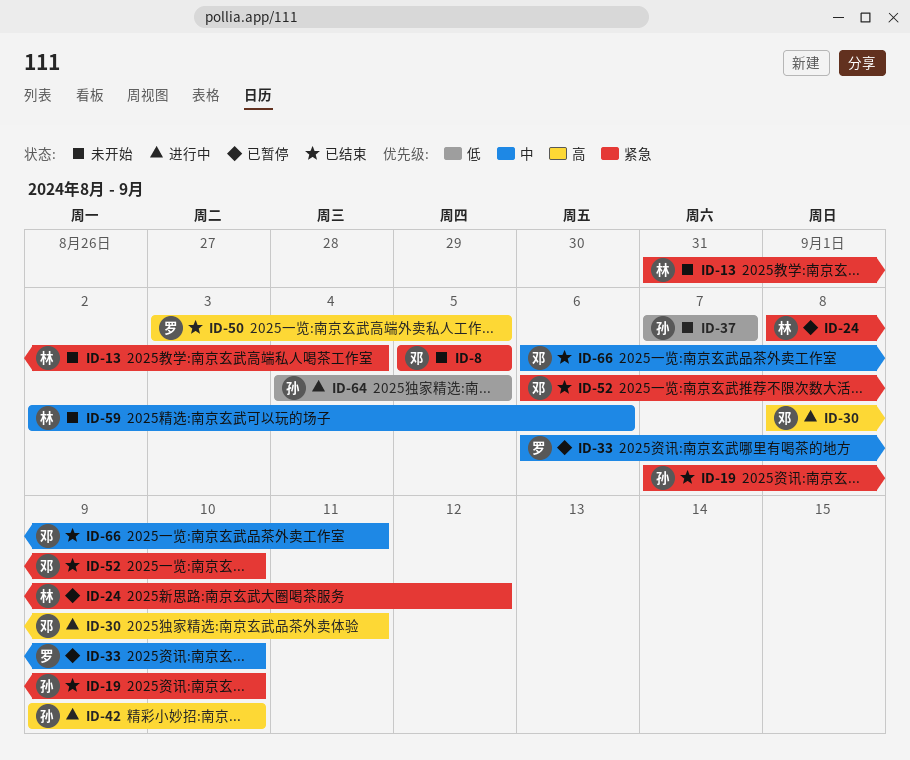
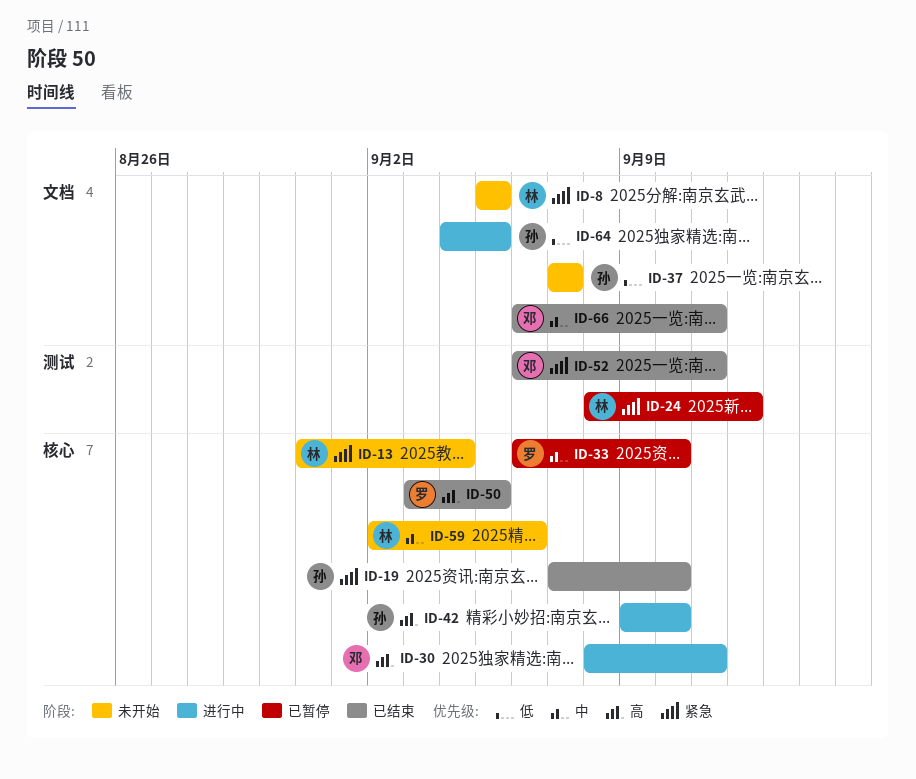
ID-8, owner: 邓 -> 林
ID-52, due: Sep 10 -> Sep 11

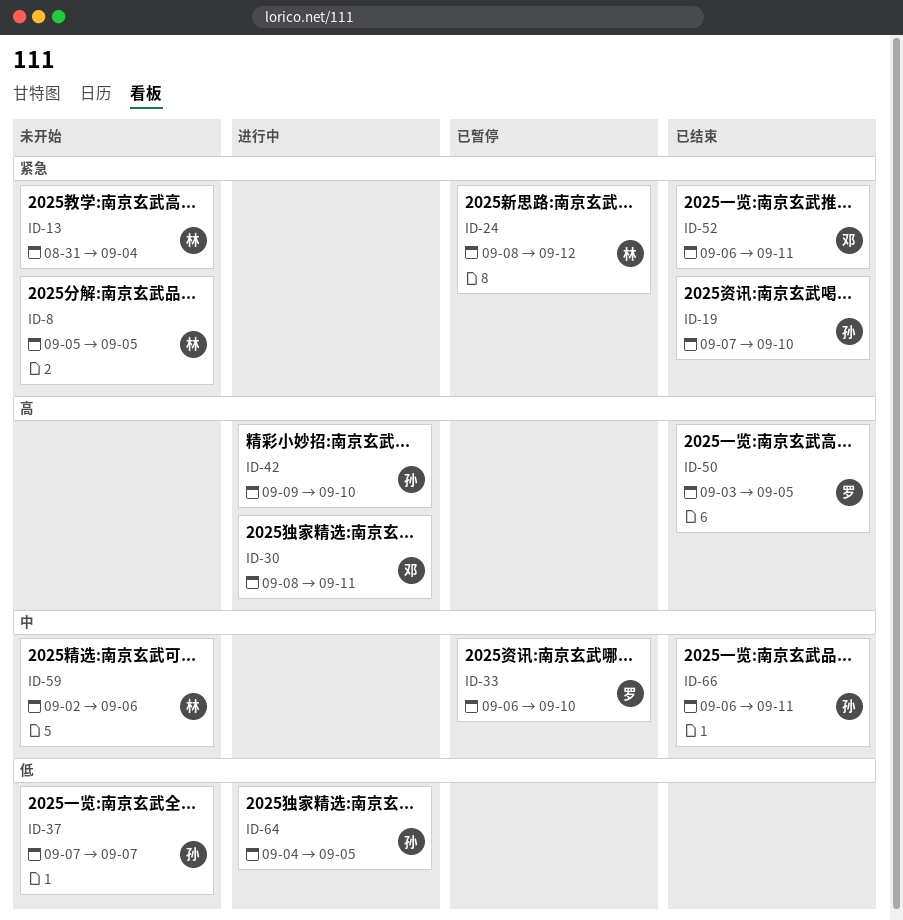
ID-66, owner: 邓 -> 孙

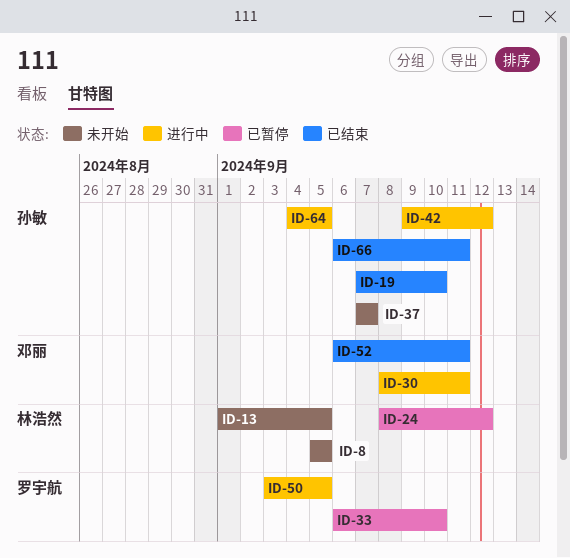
ID-13, start: Aug 31 -> Sep 1
ID-13, due: Sep 4 -> Sep 5
ID-42, due: Sep 10 -> Sep 12
ID-50, status: 已结束 -> 进行中
ID-59: present -> none

